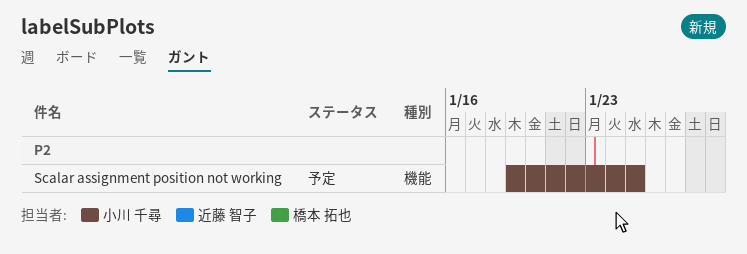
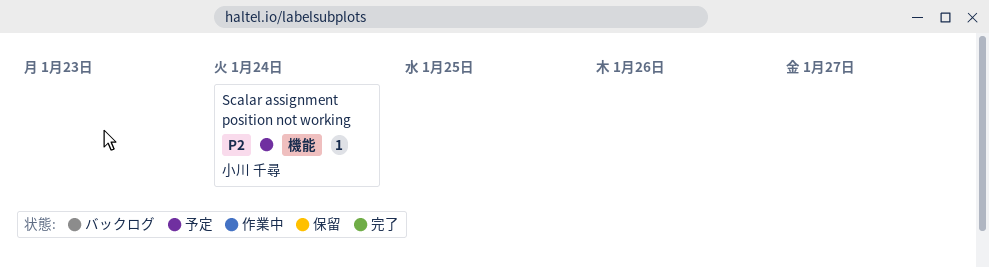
Scalar assignment position not working, due: Jan 25 -> Jan 24

